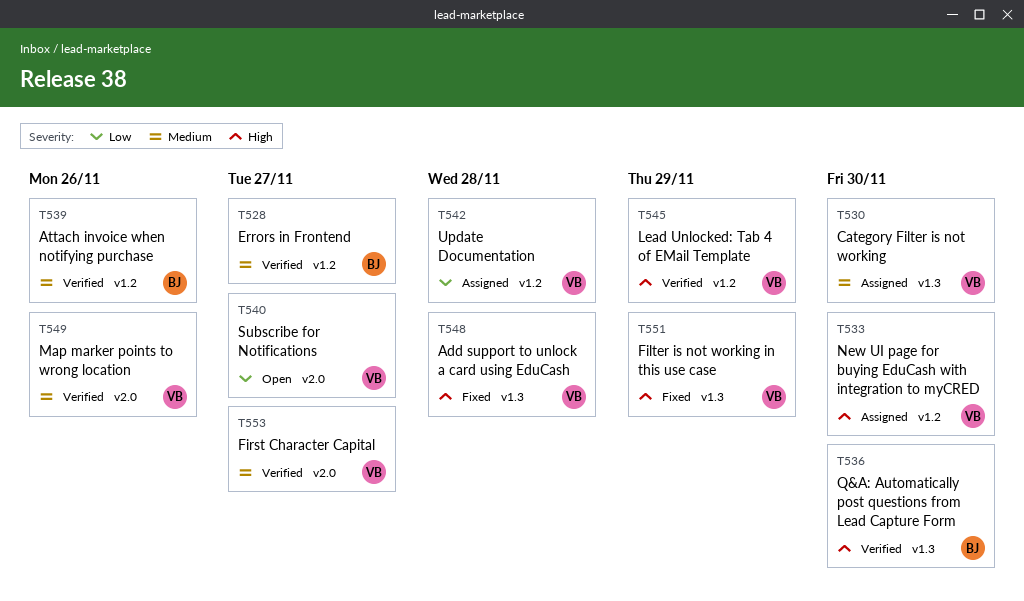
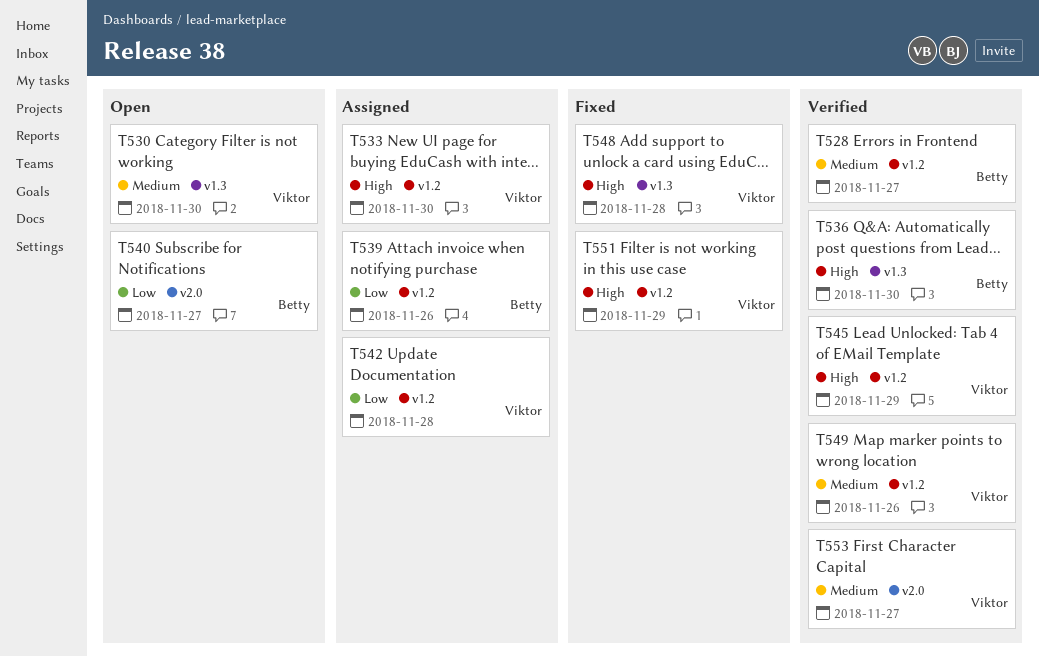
T530, status: Assigned -> Open
T539, status: Verified -> Assigned
T539, priority: Medium -> Low
T540, owner: Viktor -> Betty
T549, label: v2.0 -> v1.2
T551, label: v1.3 -> v1.2

